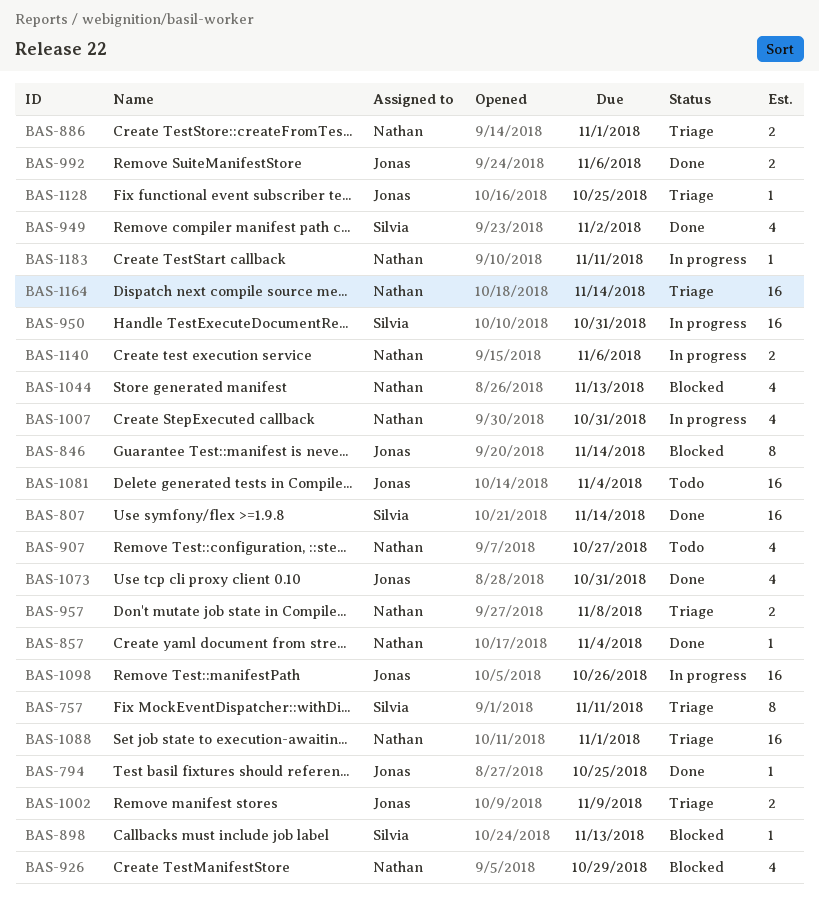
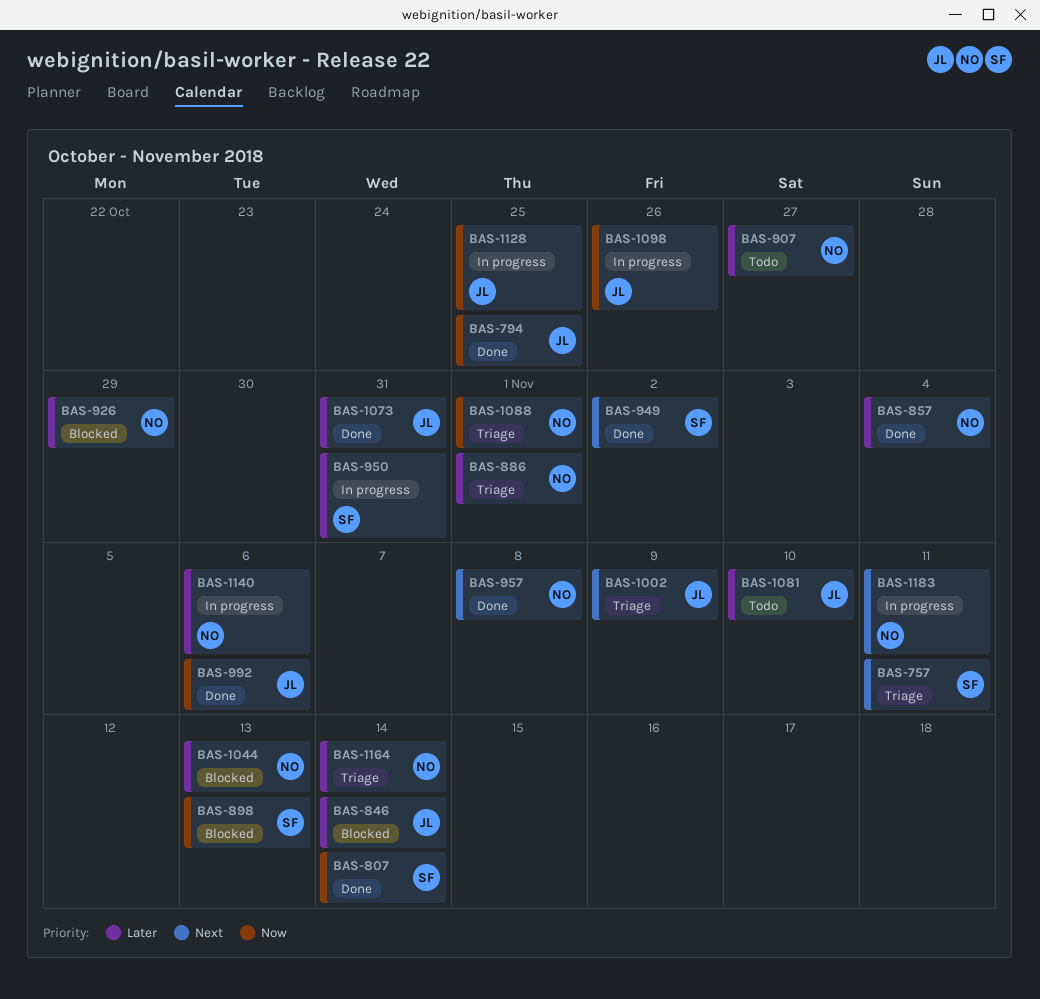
BAS-957, status: Triage -> Done
BAS-1007: present -> none
BAS-1081, due: Nov 4 -> Nov 10
BAS-1128, status: Triage -> In progress

